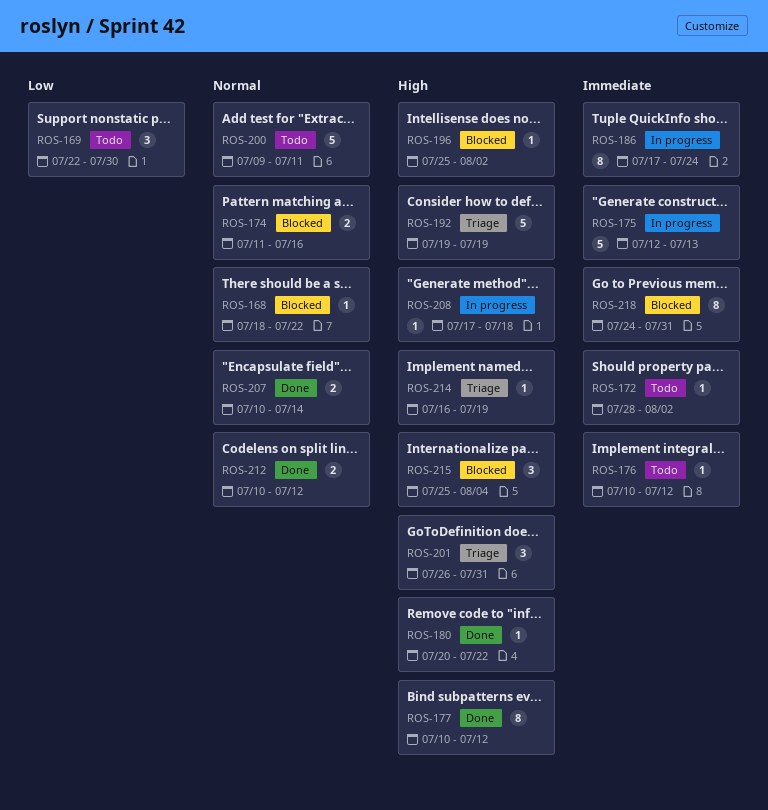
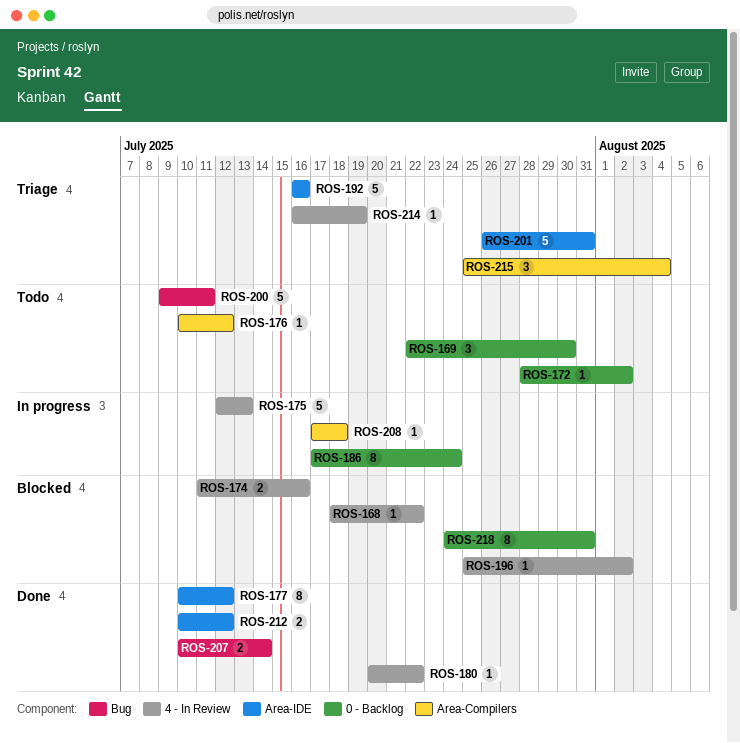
ROS-192, start: Jul 19 -> Jul 16
ROS-192, due: Jul 19 -> Jul 16
ROS-201, estimate: 3 -> 5
ROS-215, status: Blocked -> Triage

